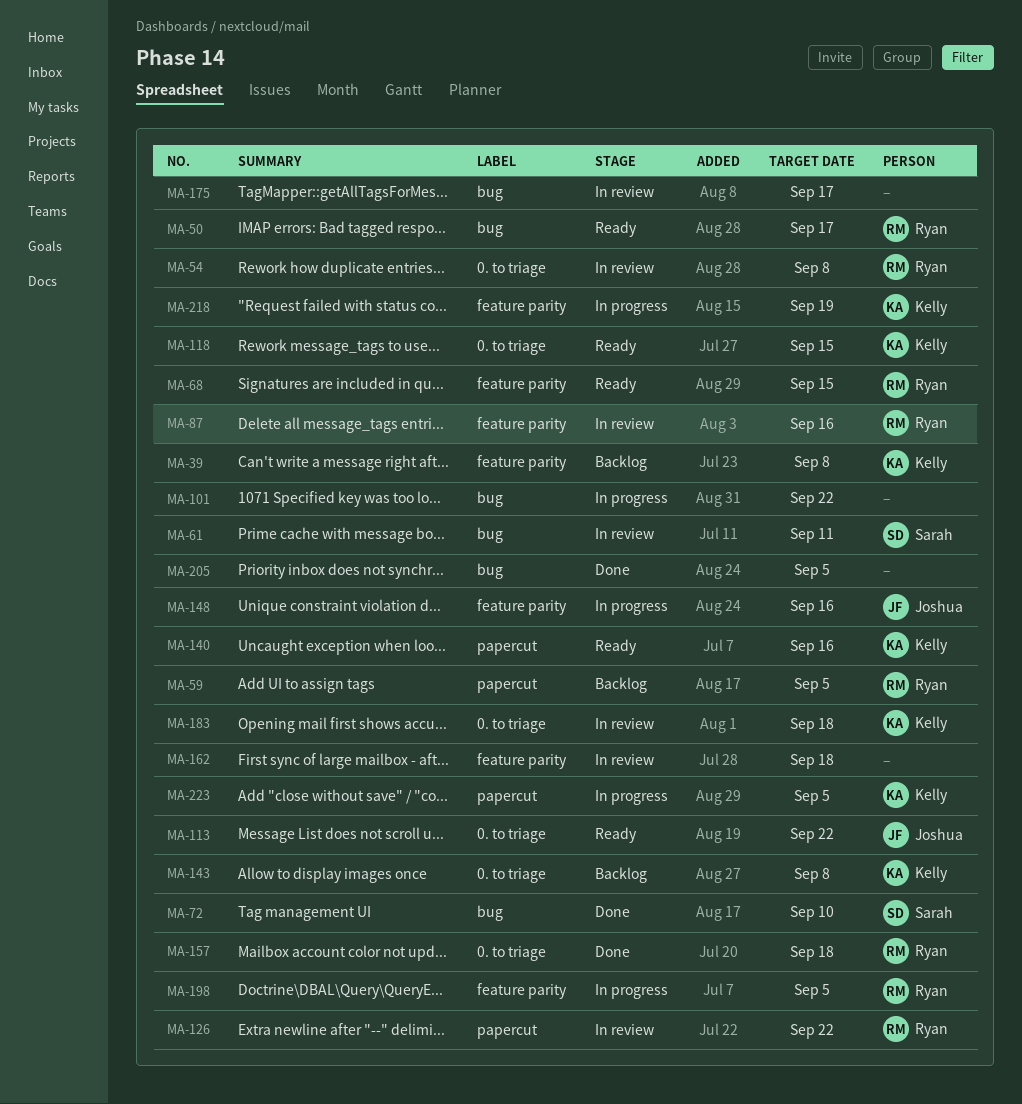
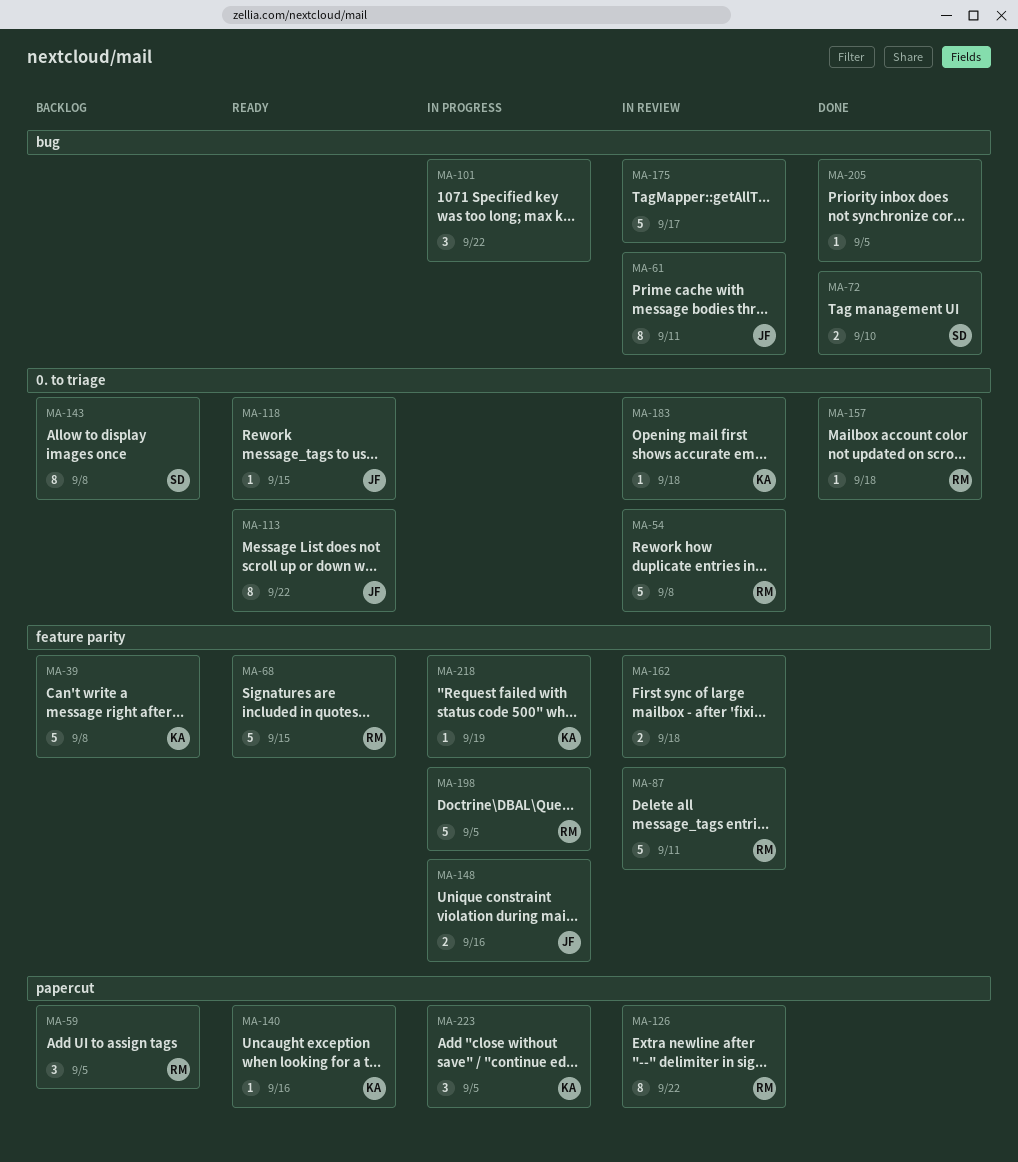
MA-50: present -> none
MA-61, owner: Sarah -> Joshua
MA-87, due: Sep 16 -> Sep 11
MA-118, owner: Kelly -> Joshua
MA-143, owner: Kelly -> Sarah

